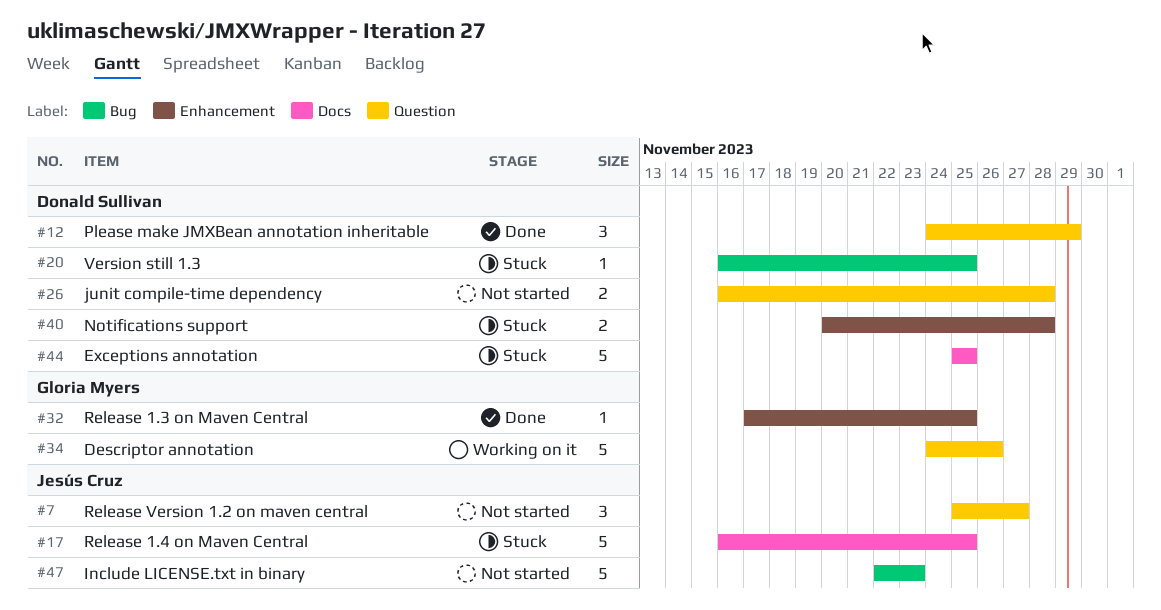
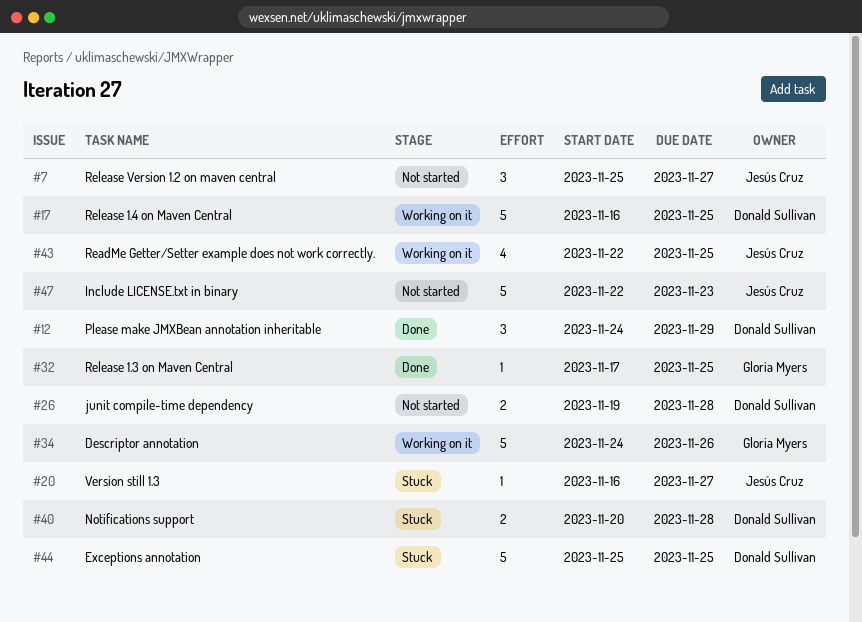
#17, status: Stuck -> Working on it
#17, owner: Jesús Cruz -> Donald Sullivan
#20, owner: Donald Sullivan -> Jesús Cruz
#20, due: Nov 25 -> Nov 27
#26, start: Nov 16 -> Nov 19
#43: none -> present

